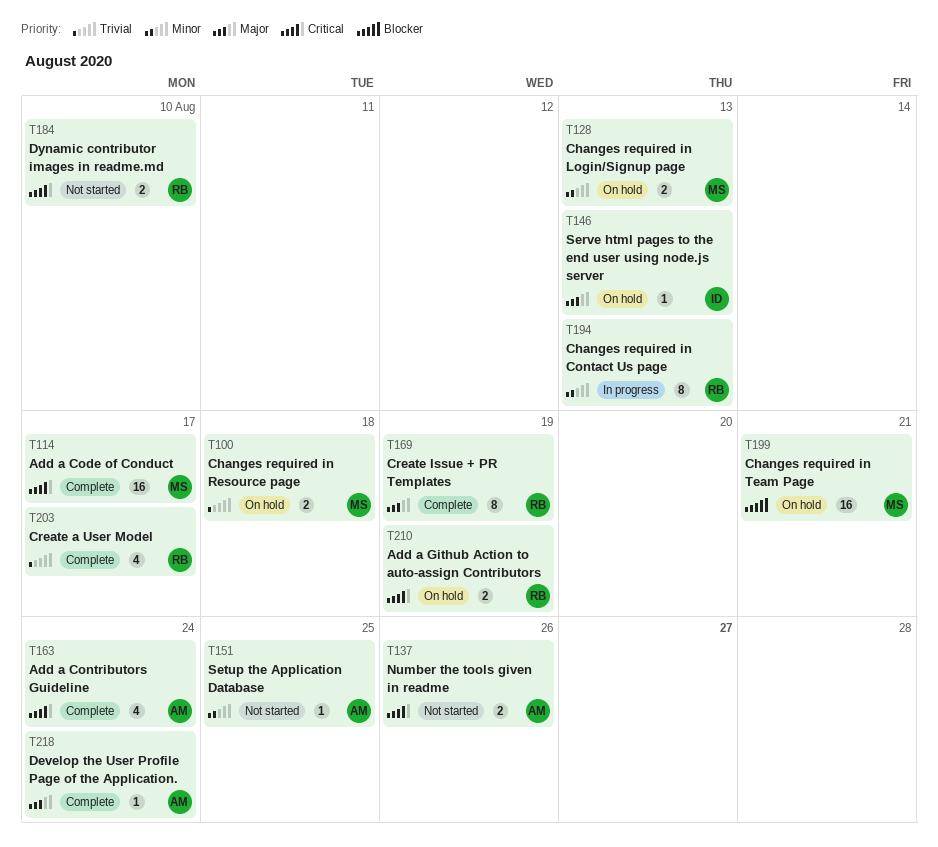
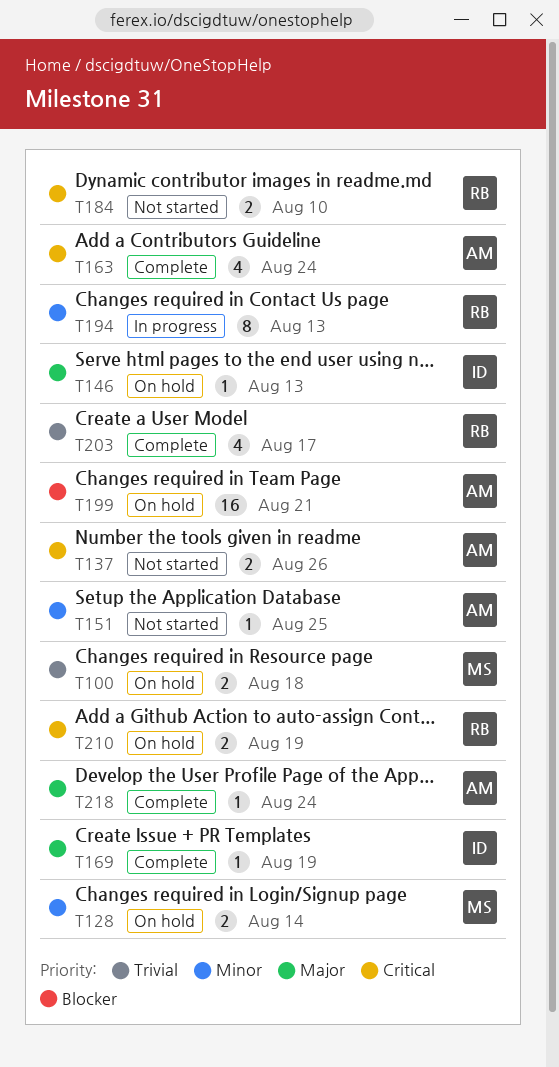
T114: present -> none
T128, due: Aug 13 -> Aug 14
T169, owner: RB -> ID
T169, estimate: 8 -> 1
T199, owner: MS -> AM

